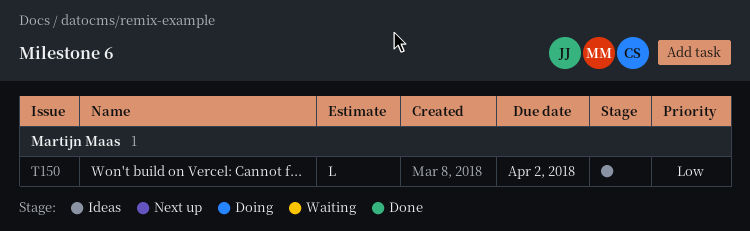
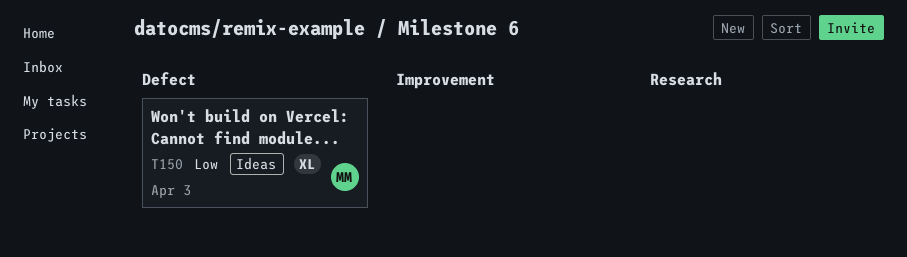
T150, estimate: L -> XL
T150, due: Apr 2 -> Apr 3

